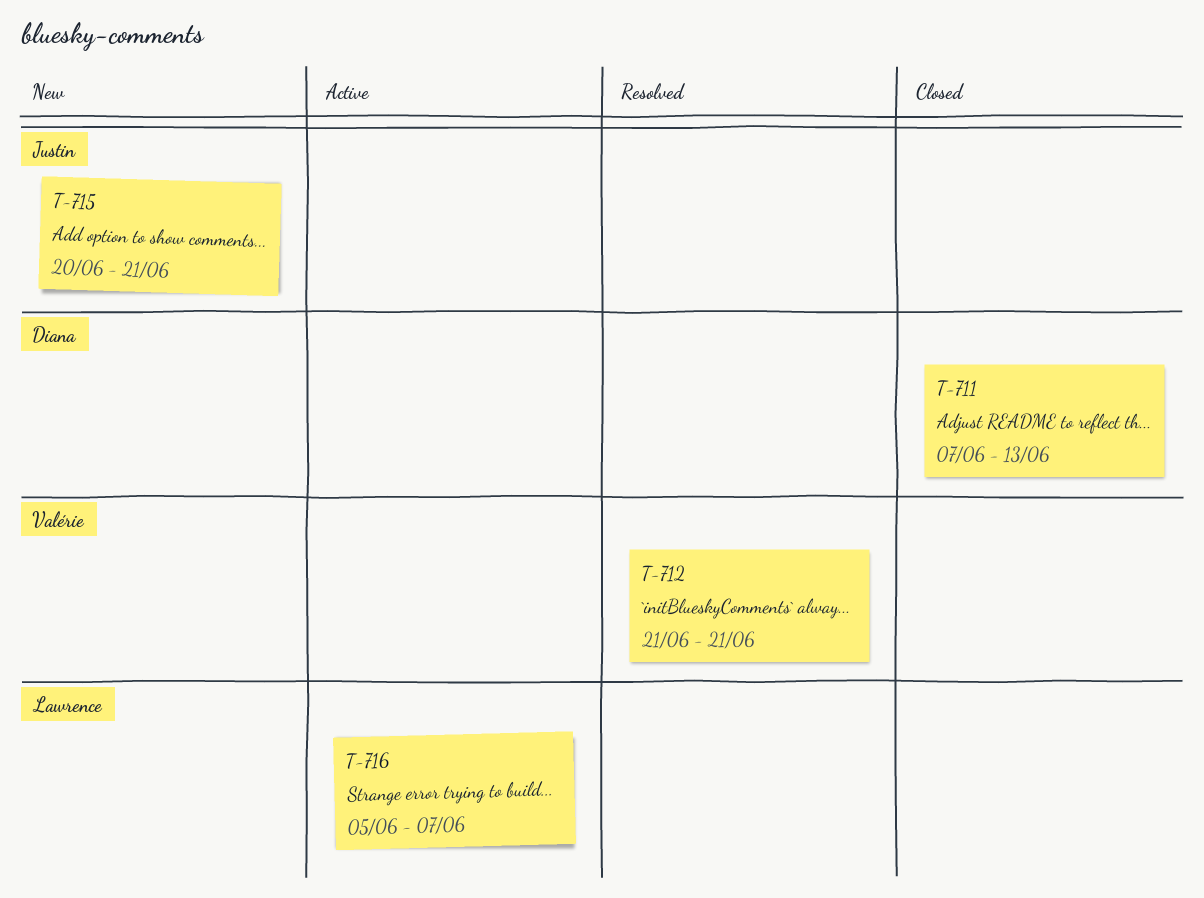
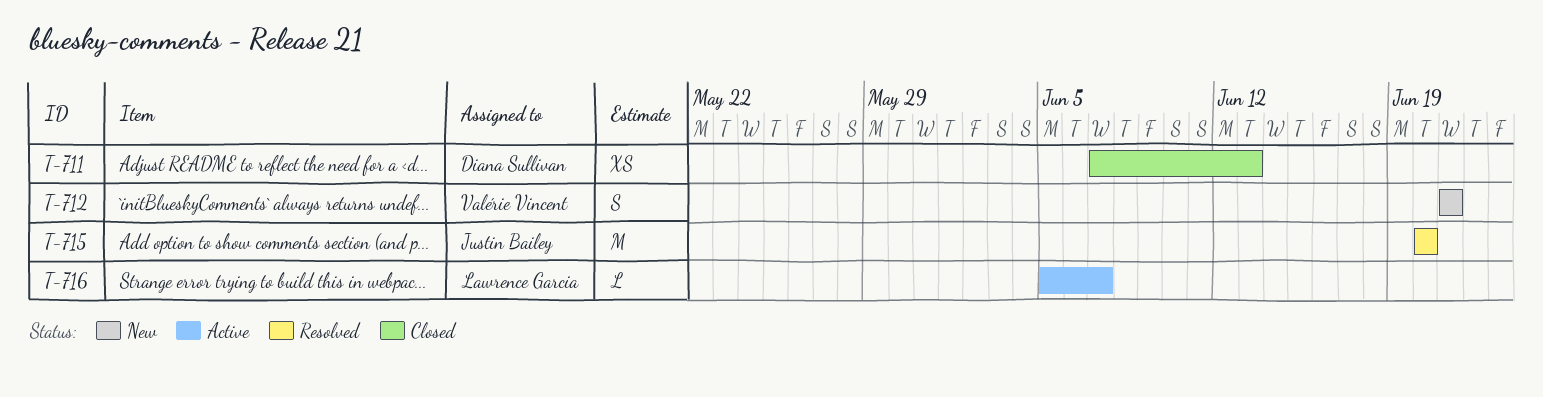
T-712, status: Resolved -> New
T-715, status: New -> Resolved
T-715, due: Jun 21 -> Jun 20

